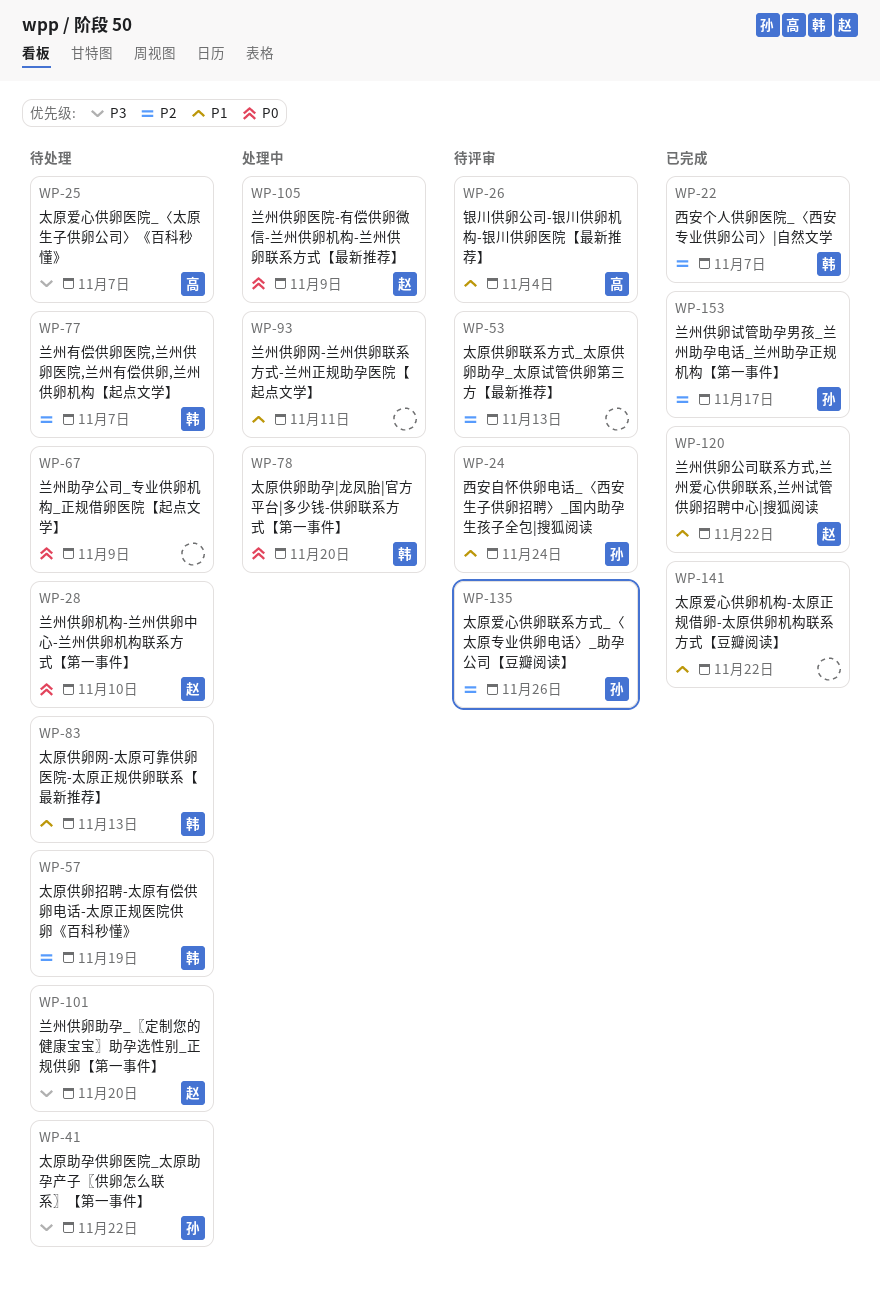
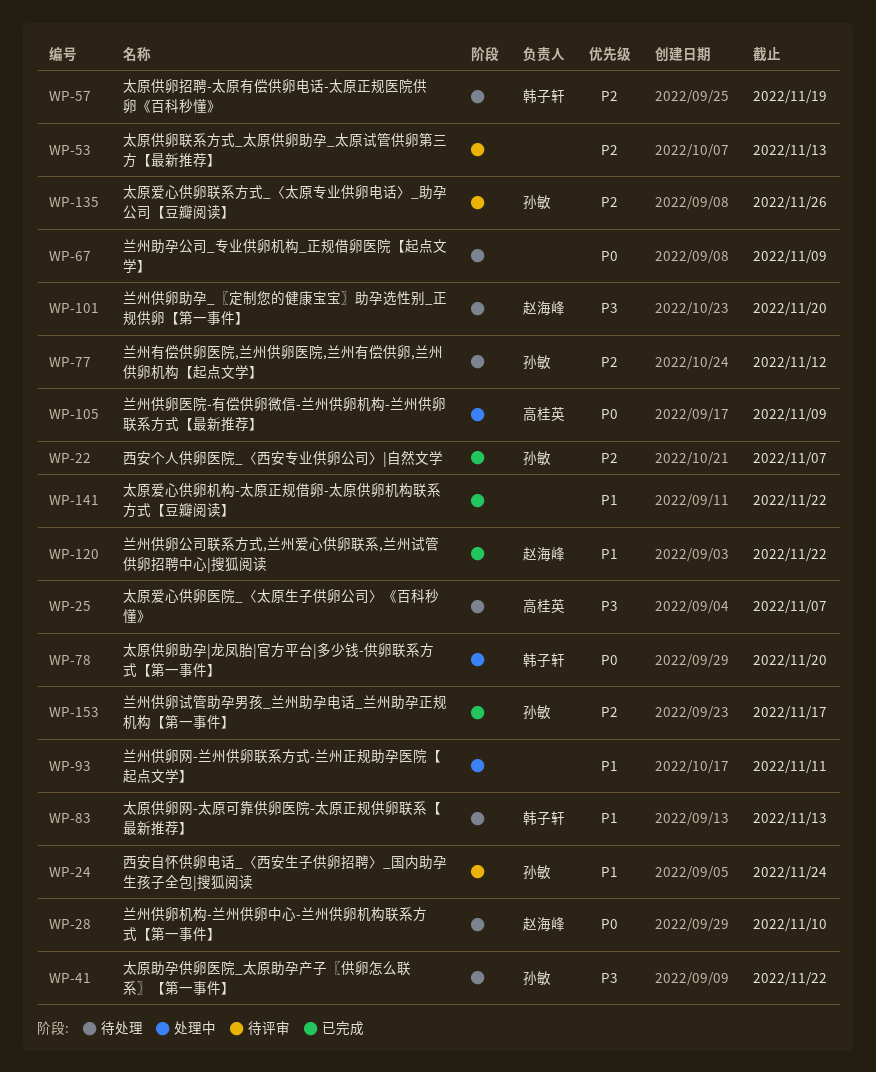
WP-22, owner: 韩子轩 -> 孙敏
WP-26: present -> none
WP-77, owner: 韩子轩 -> 孙敏
WP-77, due: Nov 7 -> Nov 12
WP-105, owner: 赵海峰 -> 高桂英

